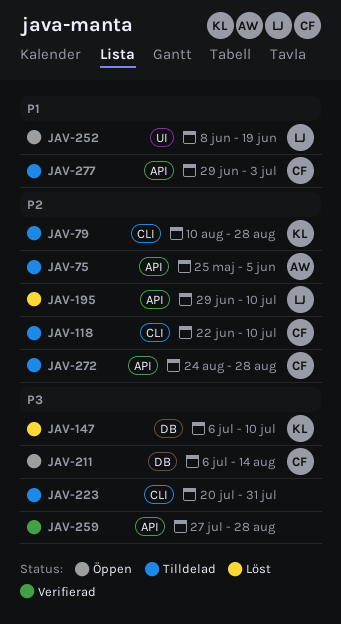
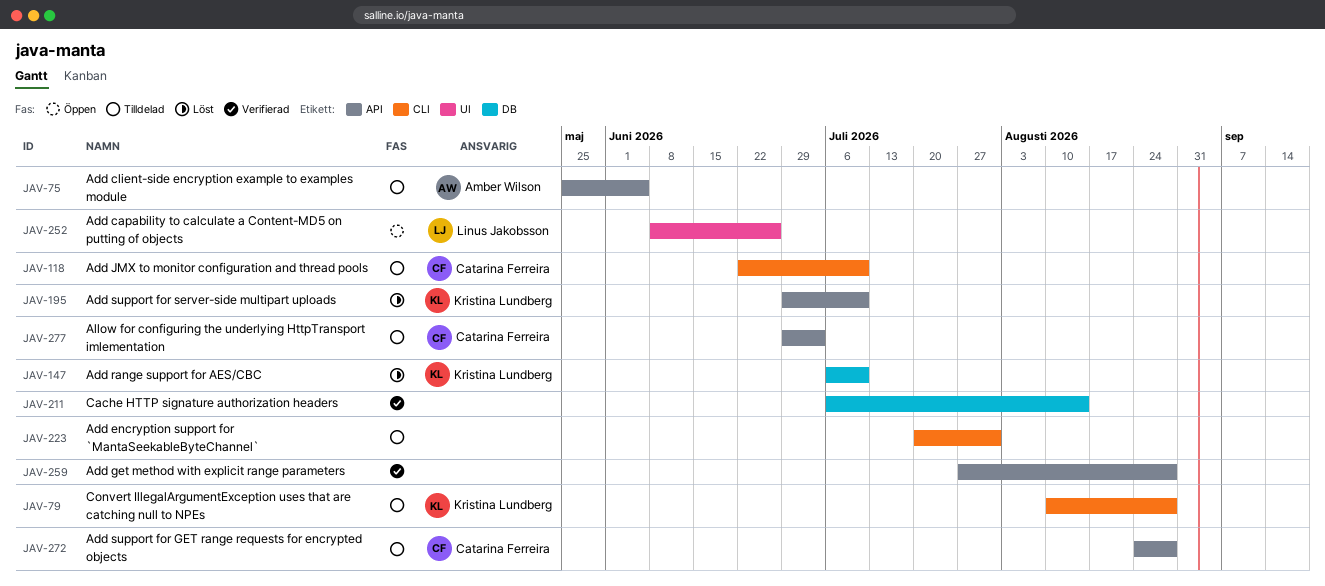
JAV-195, owner: Linus Jakobsson -> Kristina Lundberg
JAV-211, status: Öppen -> Verifierad
JAV-211, owner: Catarina Ferreira -> none
JAV-252, due: Jun 19 -> Jun 26

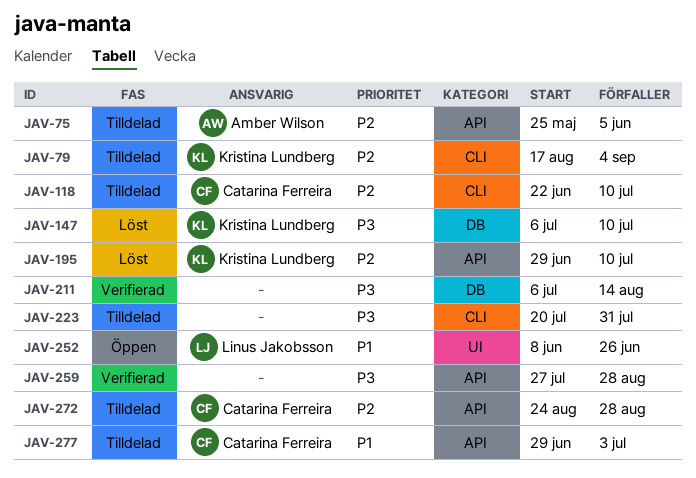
JAV-79, start: Aug 10 -> Aug 17
JAV-79, due: Aug 28 -> Sep 4

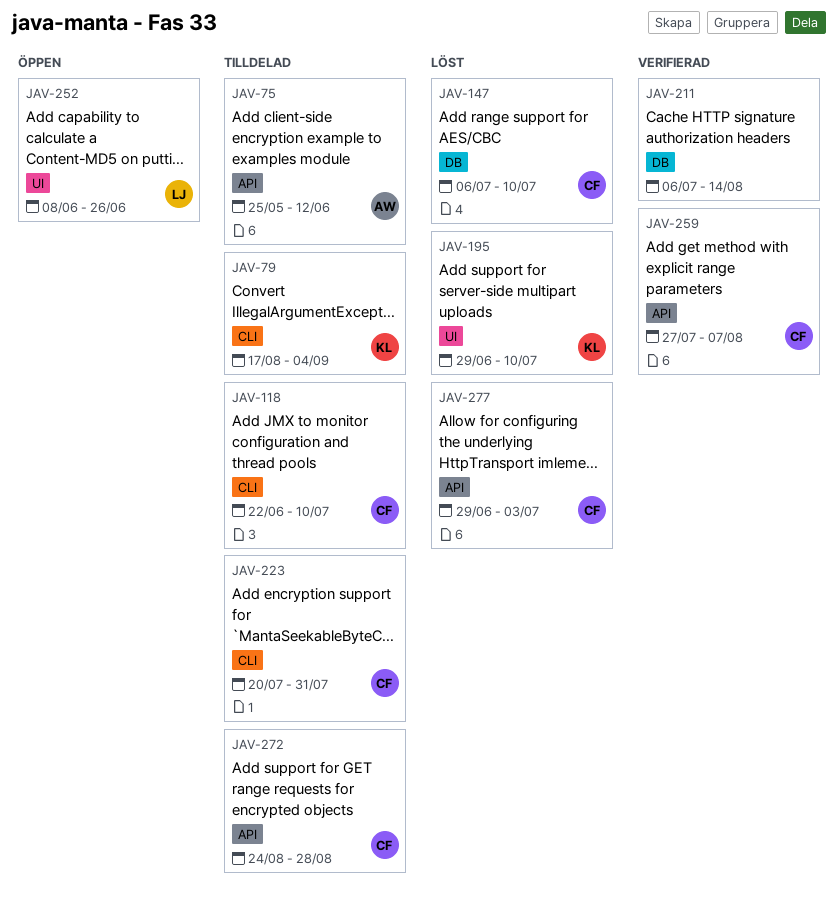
JAV-75, due: Jun 5 -> Jun 12
JAV-147, owner: Kristina Lundberg -> Catarina Ferreira
JAV-195, label: API -> UI
JAV-223, owner: none -> Catarina Ferreira
JAV-259, owner: none -> Catarina Ferreira
JAV-259, due: Aug 28 -> Aug 7
JAV-277, status: Tilldelad -> Löst

